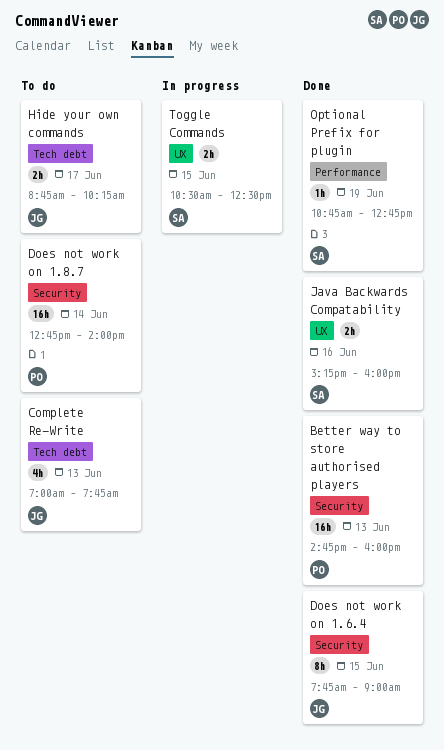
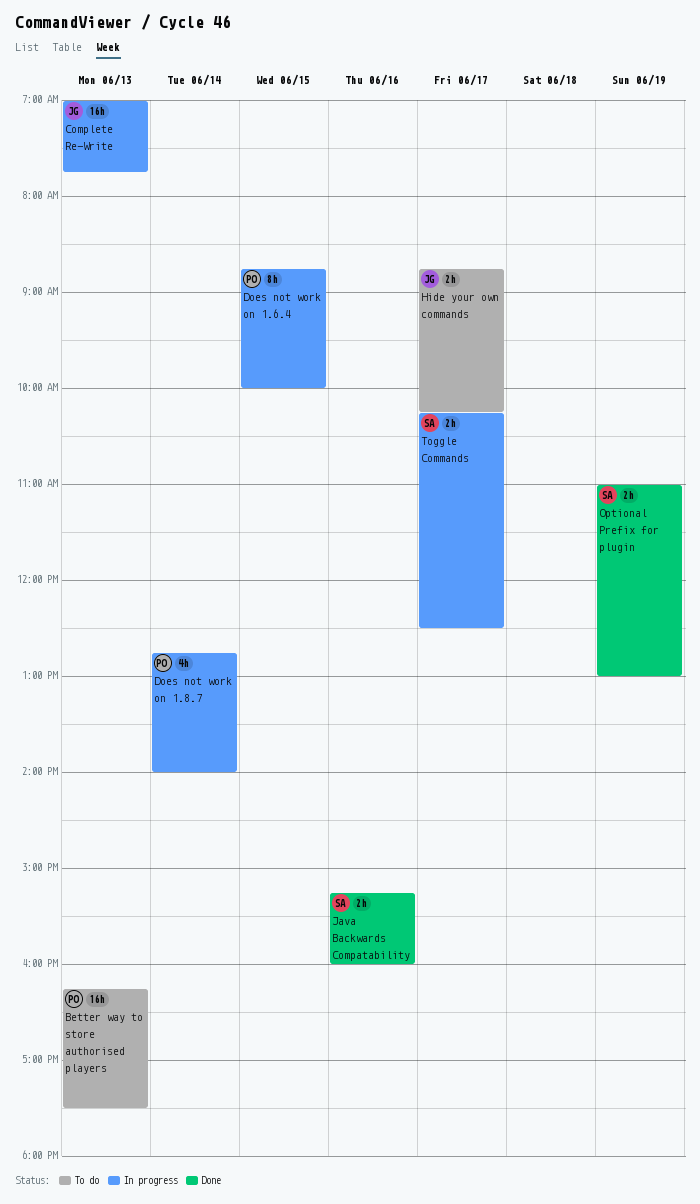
Better way to store authorised players, status: Done -> To do
Better way to store authorised players, begins: 14:45 -> 16:15
Better way to store authorised players, ends: 16:00 -> 17:30
Complete Re-Write, status: To do -> In progress
Complete Re-Write, estimate: 4h -> 16h
Does not work on 1.6.4, status: Done -> In progress
Does not work on 1.6.4, owner: JG -> PO
Does not work on 1.6.4, begins: 07:45 -> 08:45
Does not work on 1.6.4, ends: 09:00 -> 10:00
Does not work on 1.8.7, status: To do -> In progress
Does not work on 1.8.7, estimate: 16h -> 4h
Optional Prefix for plugin, estimate: 1h -> 2h
Optional Prefix for plugin, begins: 10:45 -> 11:00
Optional Prefix for plugin, ends: 12:45 -> 13:00
Toggle Commands, day: Jun 15 -> Jun 17
Toggle Commands, begins: 10:30 -> 10:15

